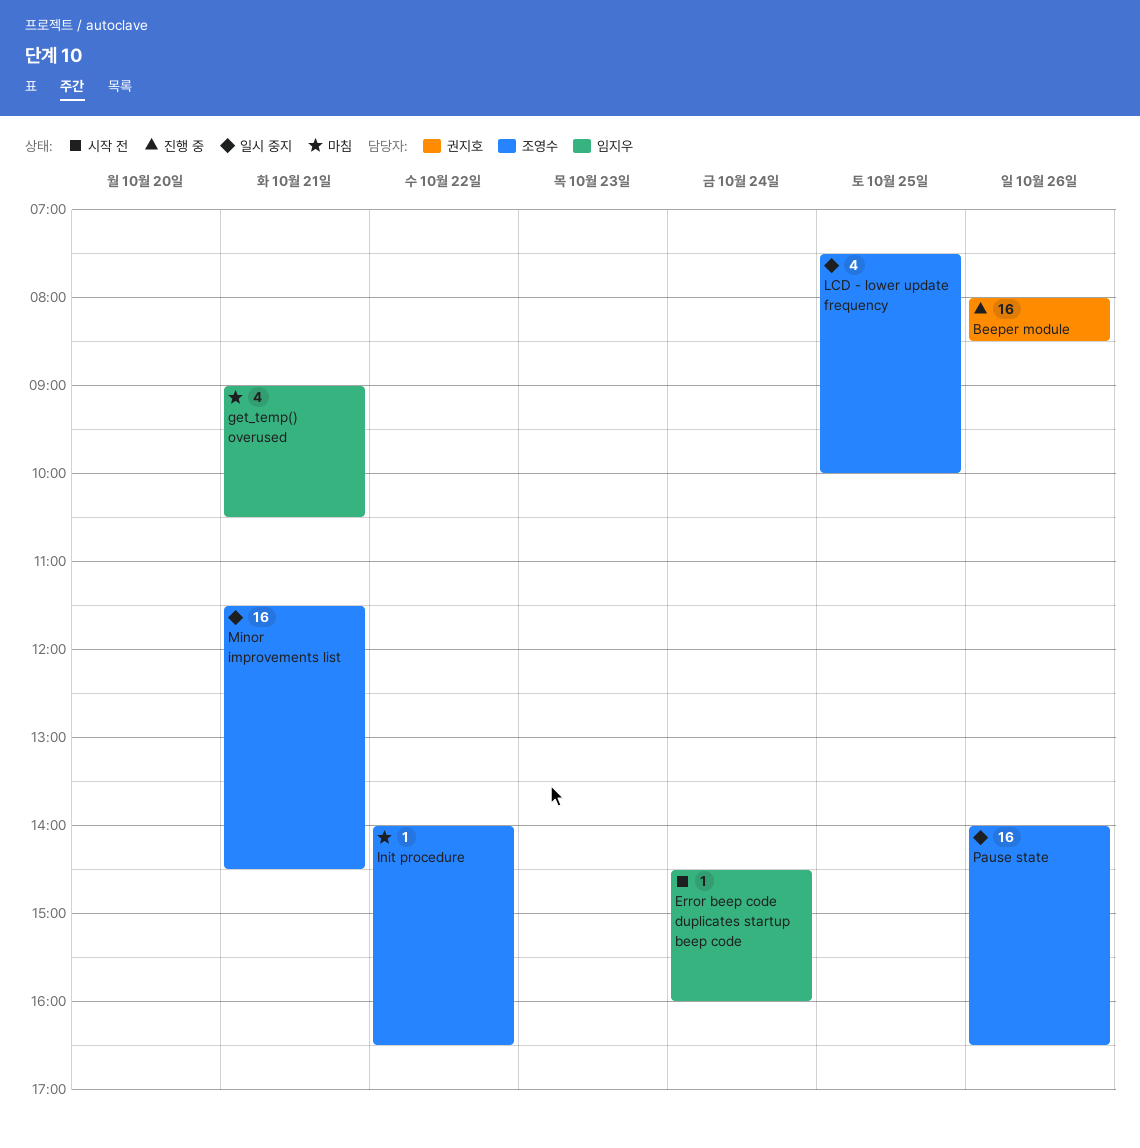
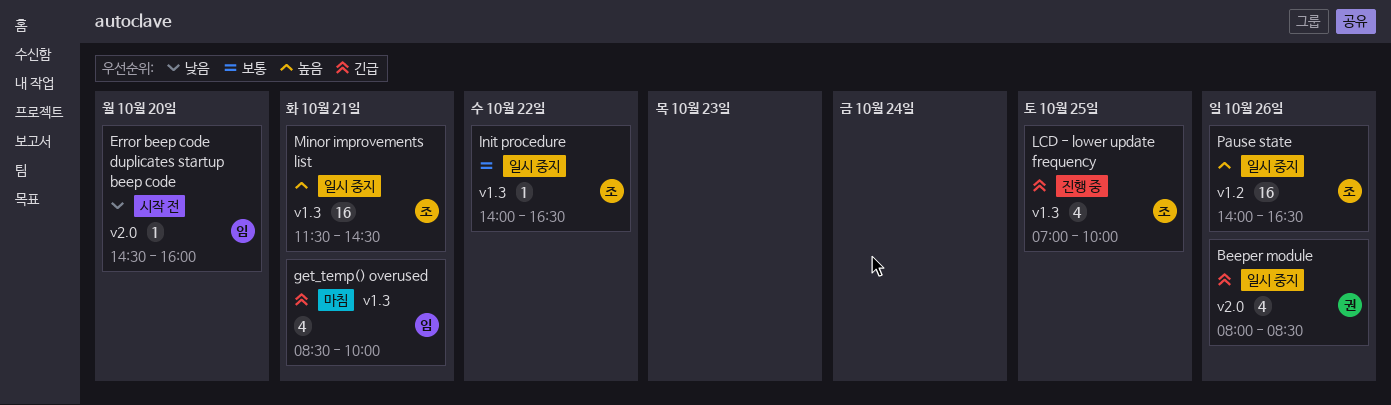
Beeper module, status: 진행 중 -> 일시 중지
Beeper module, estimate: 16 -> 4
Error beep code duplicates startup beep code, day: Oct 24 -> Oct 20
get_temp() overused, begins: 09:00 -> 08:30
get_temp() overused, ends: 10:30 -> 10:00
Init procedure, status: 마침 -> 일시 중지
LCD - lower update frequency, status: 일시 중지 -> 진행 중
LCD - lower update frequency, begins: 07:30 -> 07:00

